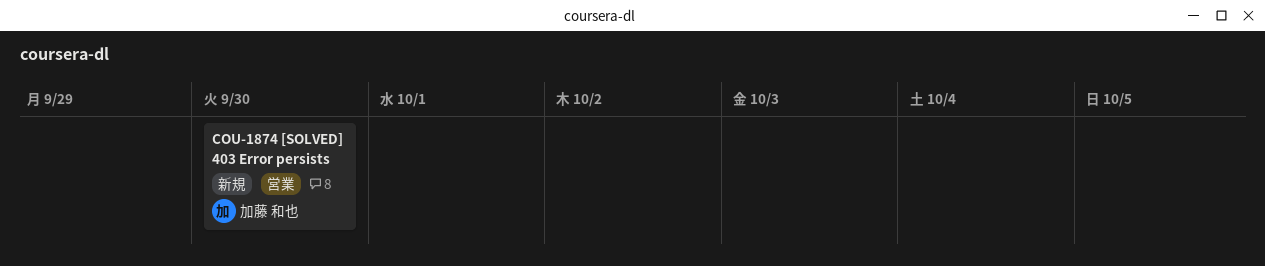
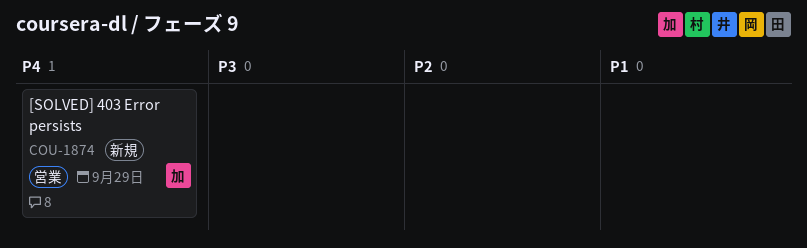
COU-1874, due: Sep 30 -> Sep 29

